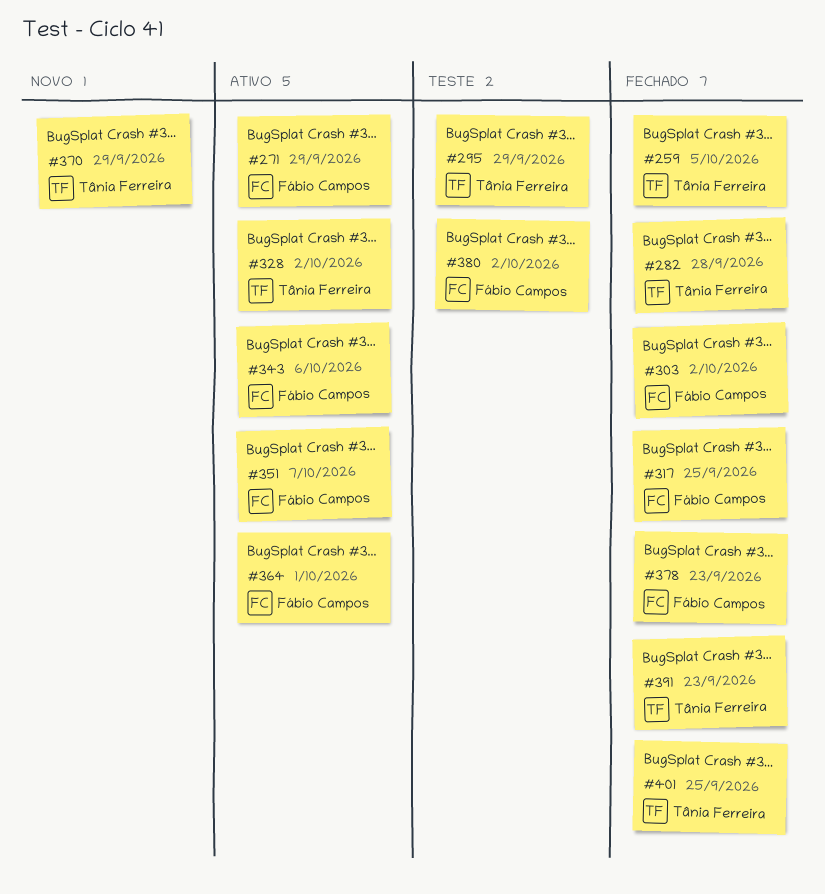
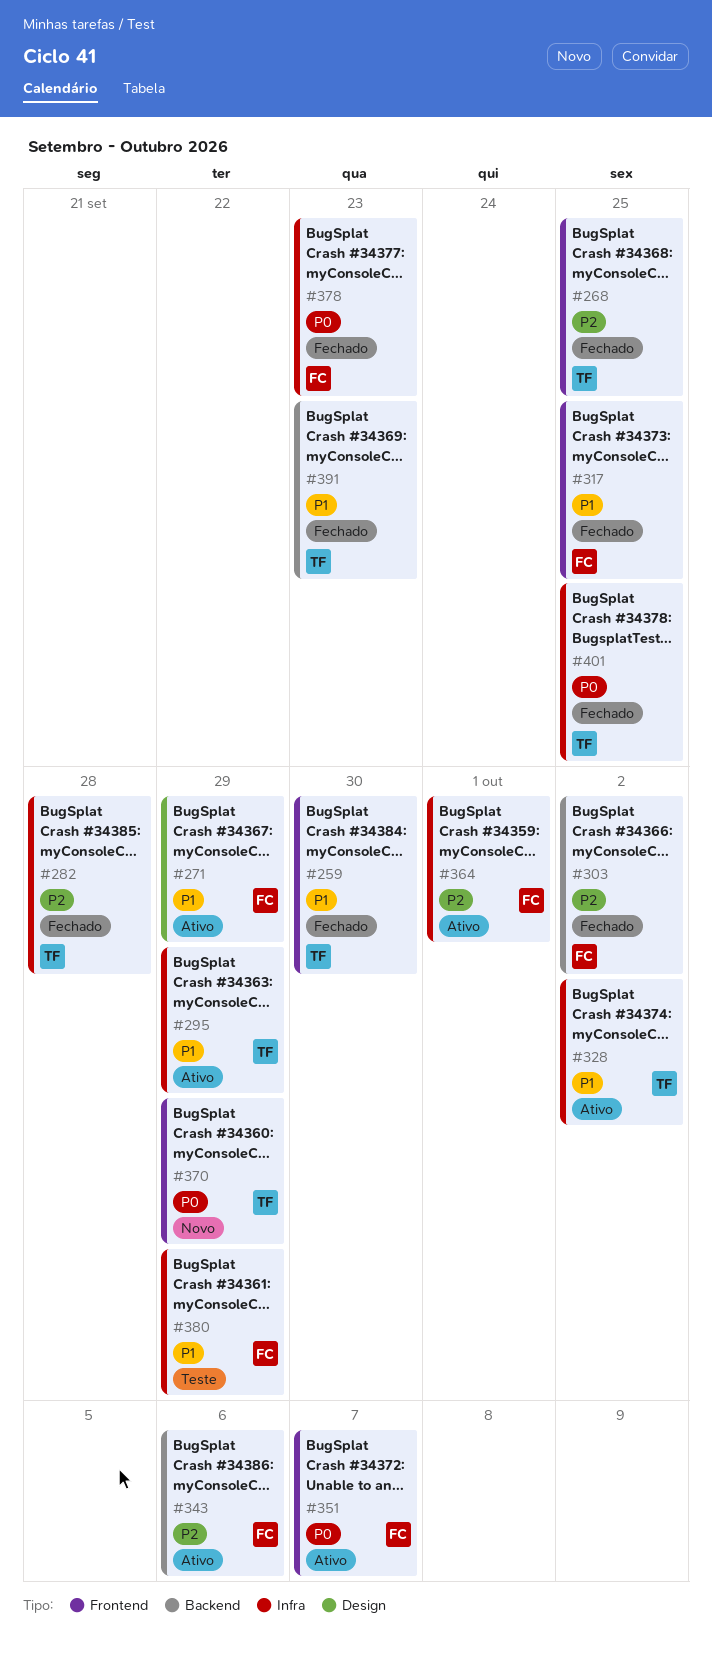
#259, due: Oct 5 -> Sep 30
#268: none -> present
#295, status: Teste -> Ativo
#380, due: Oct 2 -> Sep 29

